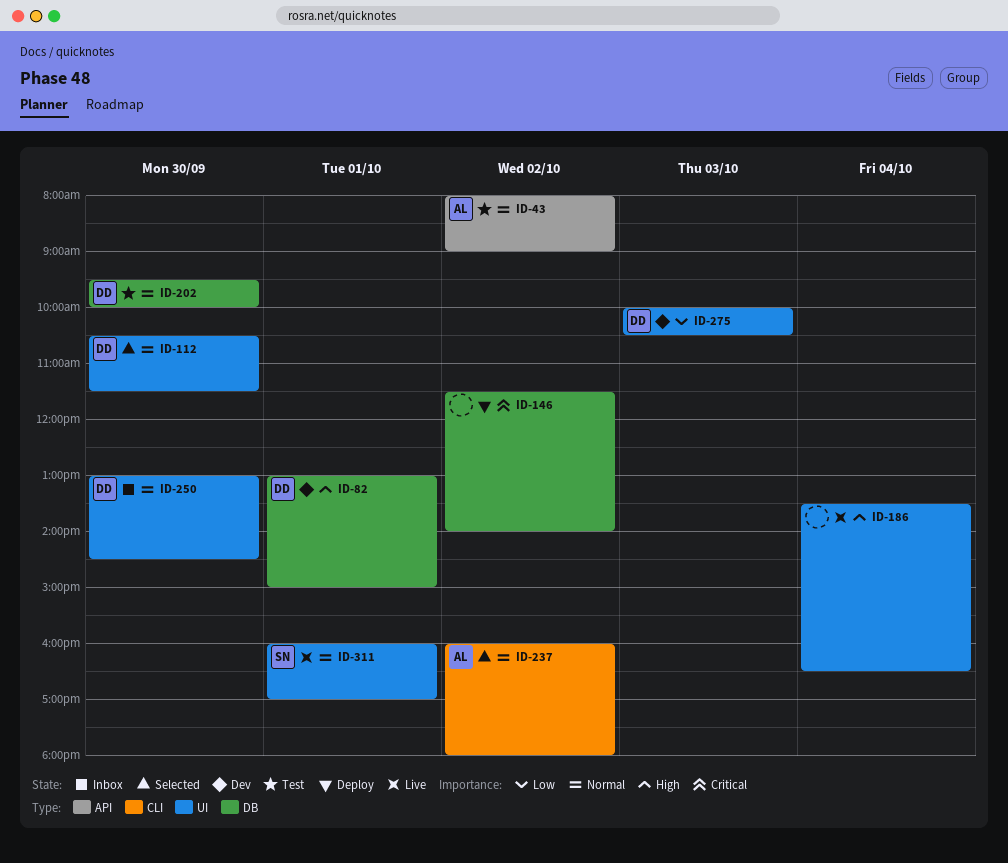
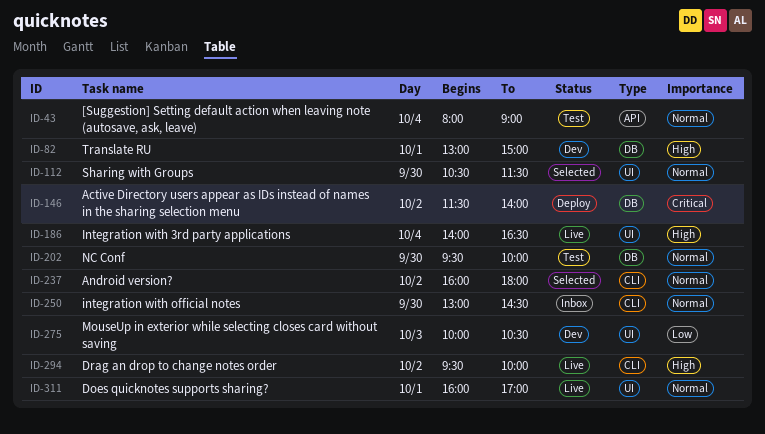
ID-43, day: Oct 2 -> Oct 4
ID-186, begins: 13:30 -> 14:00
ID-250, label: UI -> CLI
ID-294: none -> present

